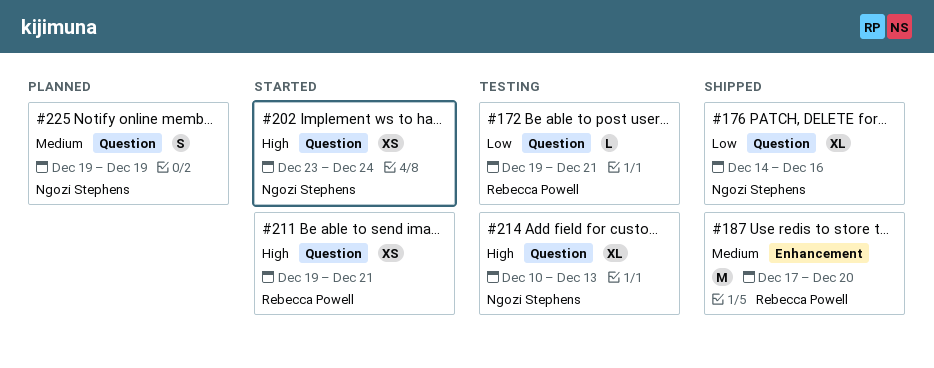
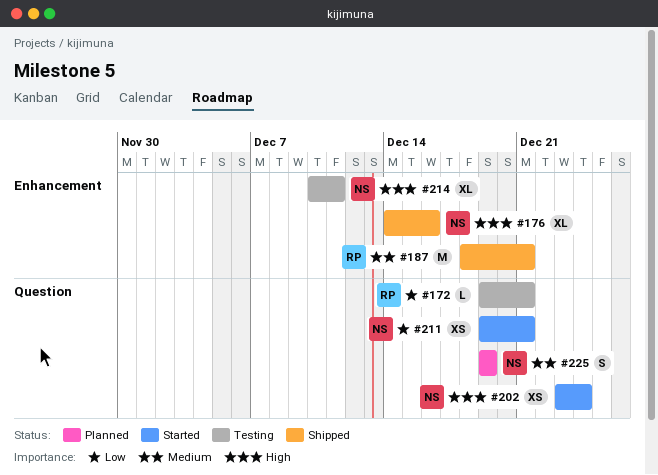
#176, priority: Low -> High
#176, label: Question -> Enhancement
#187, start: Dec 17 -> Dec 18
#187, due: Dec 20 -> Dec 21
#211, owner: Rebecca Powell -> Ngozi Stephens
#211, priority: High -> Low
#214, label: Question -> Enhancement
#214, due: Dec 13 -> Dec 11

